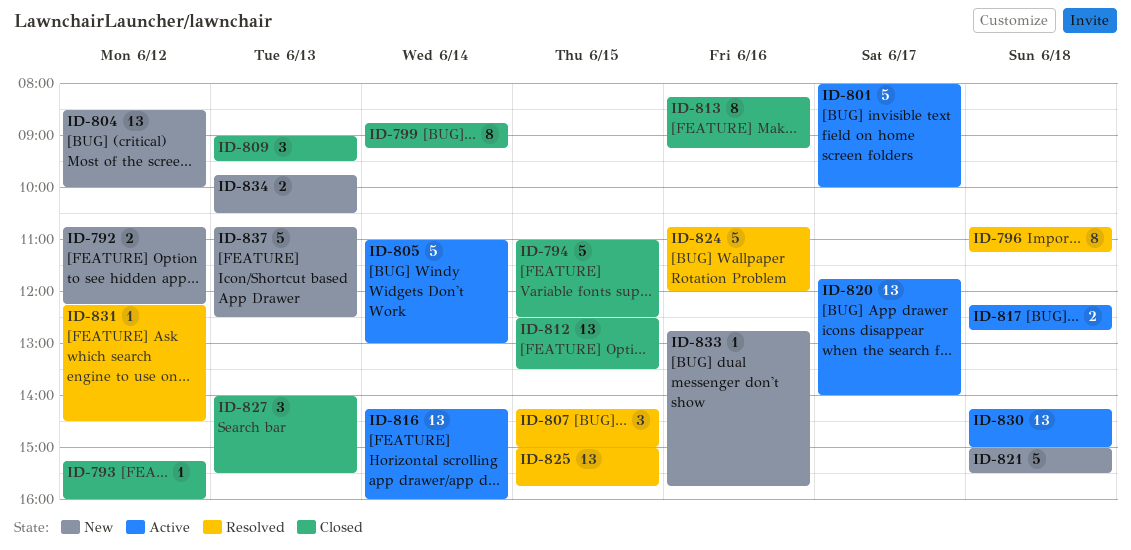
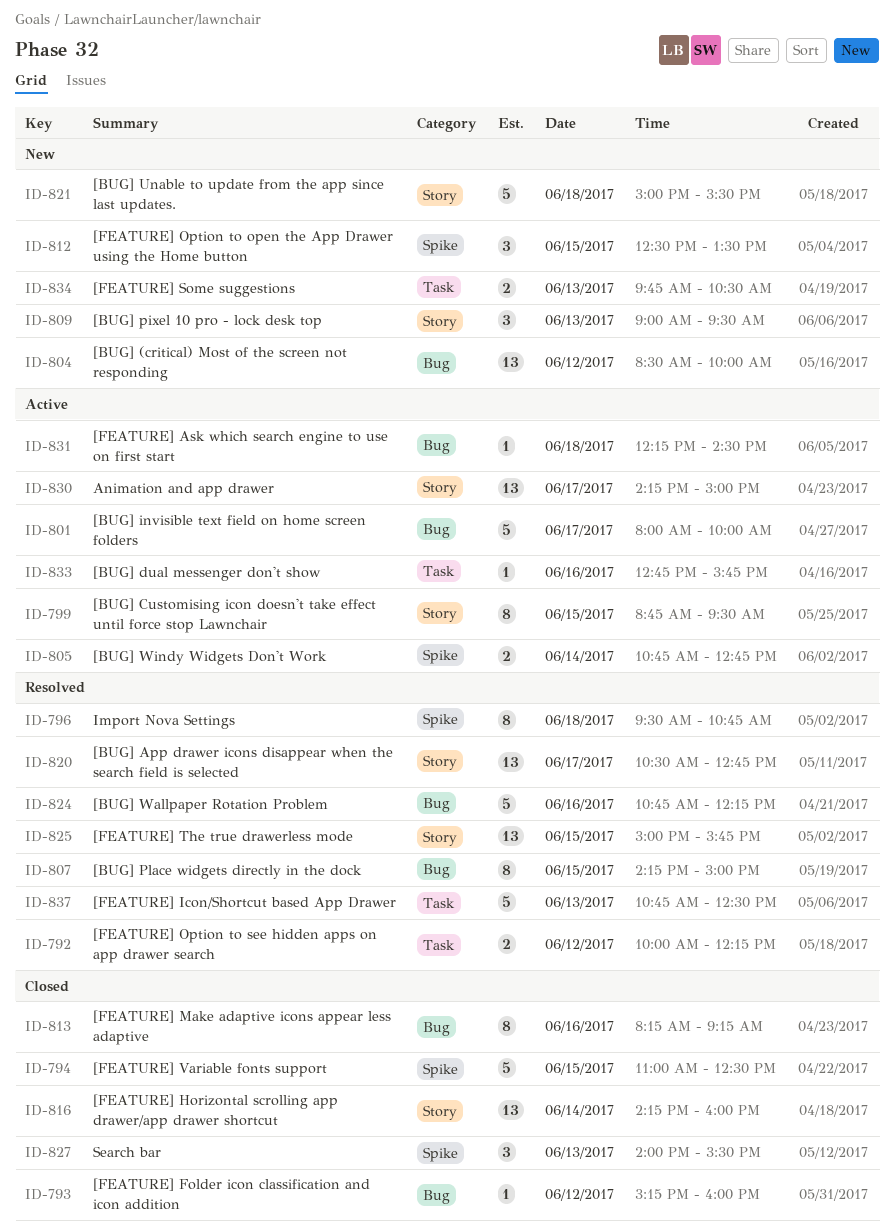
ID-792, status: New -> Resolved
ID-792, begins: 10:45 -> 10:00
ID-796, begins: 10:45 -> 09:30
ID-796, ends: 11:15 -> 10:45
ID-799, status: Closed -> Active
ID-799, day: Jun 14 -> Jun 15
ID-799, ends: 09:15 -> 09:30
ID-805, estimate: 5 -> 2
ID-805, begins: 11:00 -> 10:45
ID-805, ends: 13:00 -> 12:45
ID-807, estimate: 3 -> 8
ID-809, status: Closed -> New
ID-812, status: Closed -> New
ID-812, estimate: 13 -> 3
ID-816, status: Active -> Closed
ID-817: present -> none
ID-820, status: Active -> Resolved
ID-820, begins: 11:45 -> 10:30
ID-820, ends: 14:00 -> 12:45
ID-824, ends: 12:00 -> 12:15
ID-830, day: Jun 18 -> Jun 17
ID-831, status: Resolved -> Active
ID-831, day: Jun 12 -> Jun 18
ID-833, status: New -> Active
ID-837, status: New -> Resolved

